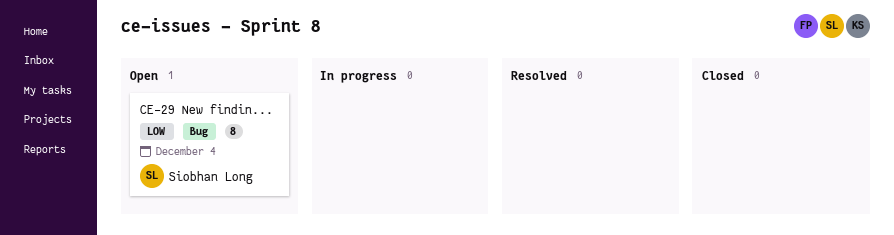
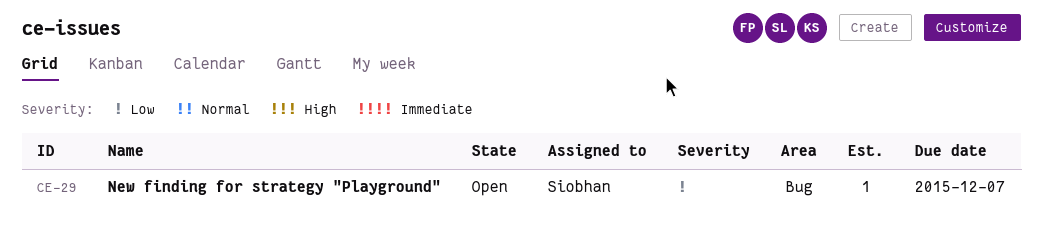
CE-29, estimate: 8 -> 1
CE-29, due: Dec 4 -> Dec 7

